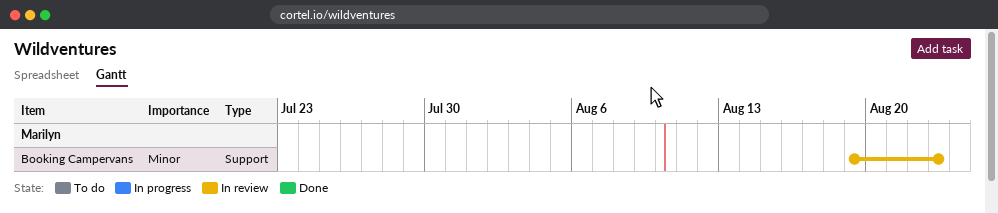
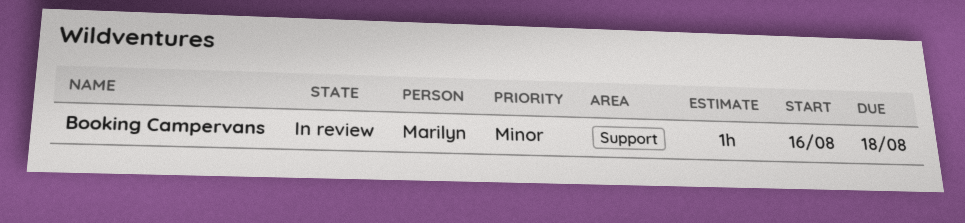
Booking Campervans, start: Aug 19 -> Aug 16
Booking Campervans, due: Aug 23 -> Aug 18

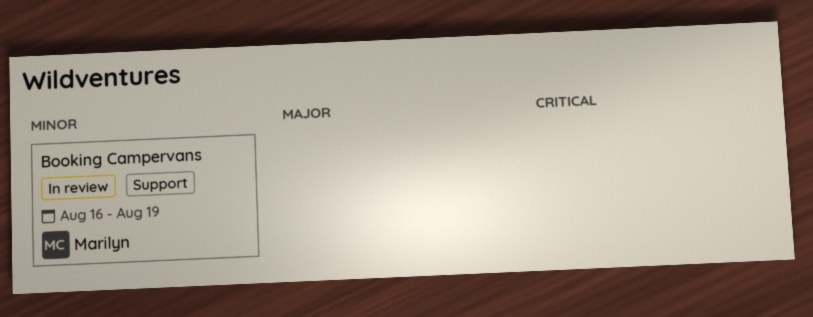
Booking Campervans, due: Aug 18 -> Aug 19

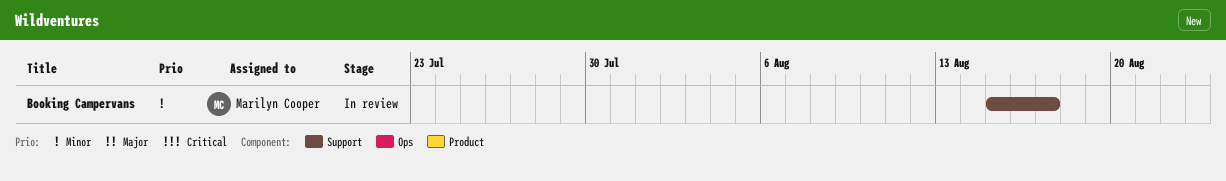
Booking Campervans, start: Aug 16 -> Aug 15
Booking Campervans, due: Aug 19 -> Aug 17

